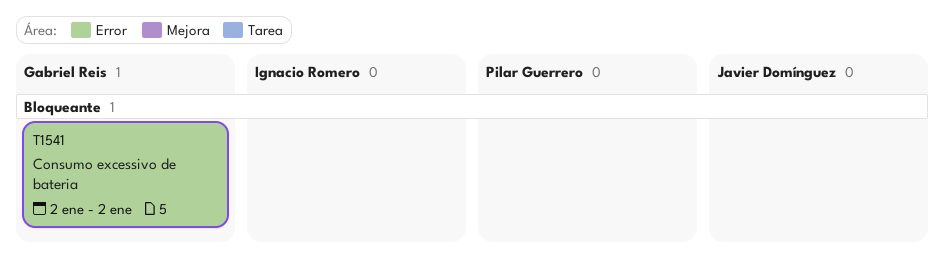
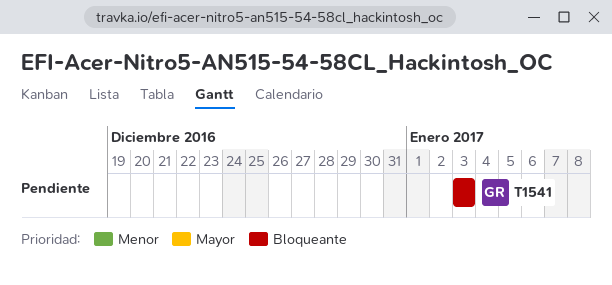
T1541, start: Jan 2 -> Jan 3
T1541, due: Jan 2 -> Jan 3

